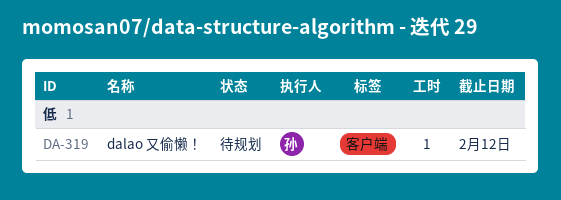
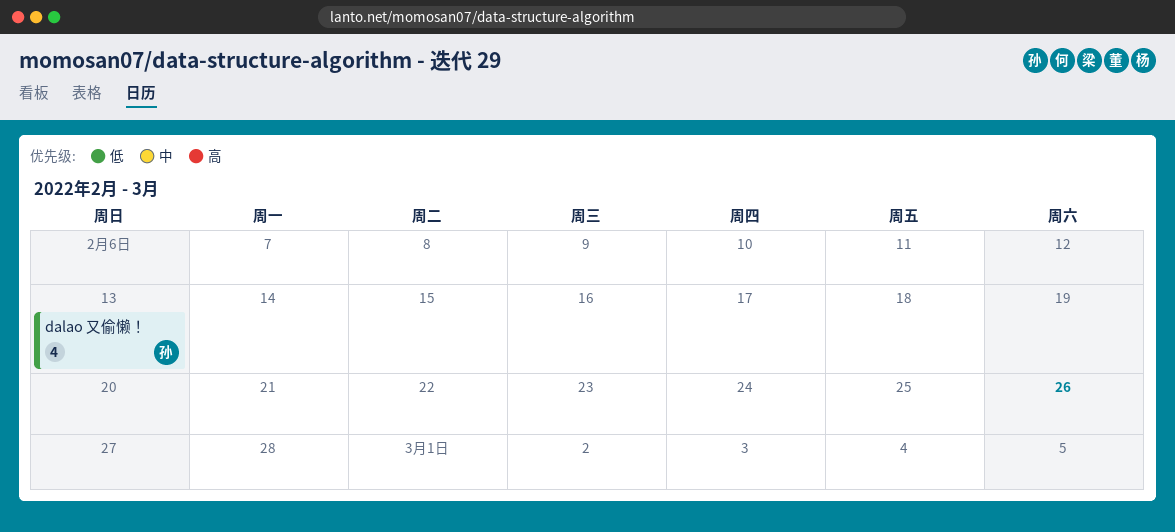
dalao 又偷懒！, estimate: 1 -> 4
dalao 又偷懒！, due: Feb 12 -> Feb 13

